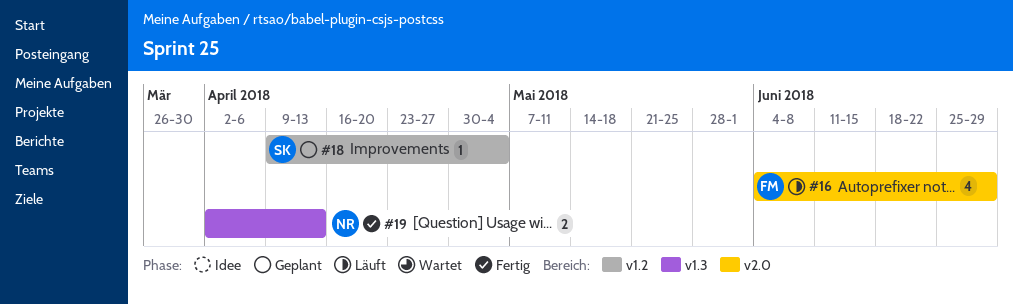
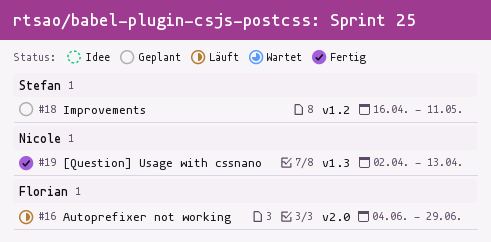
#18, start: Apr 9 -> Apr 16
#18, due: May 4 -> May 11

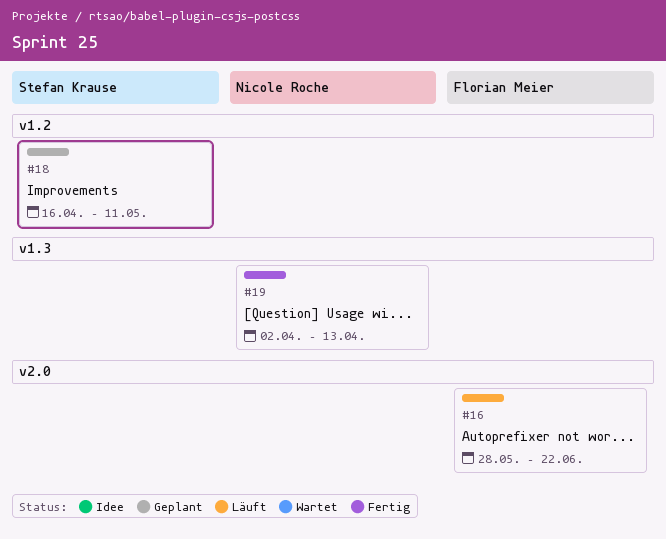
#16, start: Jun 4 -> May 28
#16, due: Jun 29 -> Jun 22

